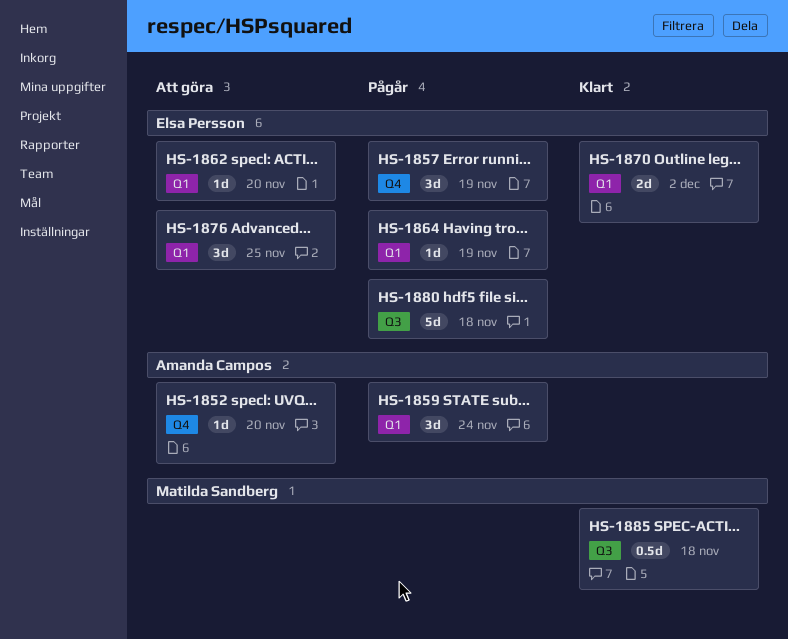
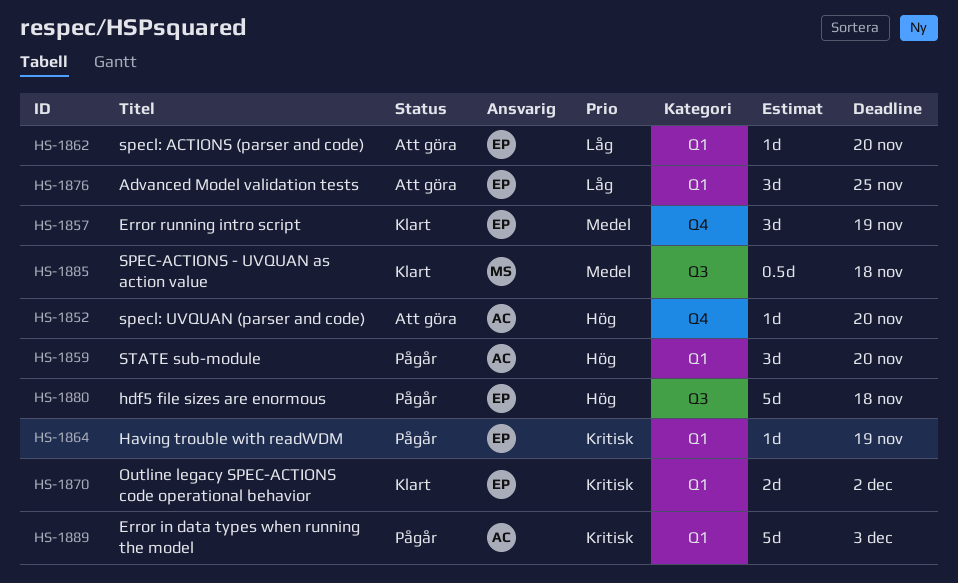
HS-1857, status: Pågår -> Klart
HS-1859, due: Nov 24 -> Nov 20
HS-1889: none -> present

